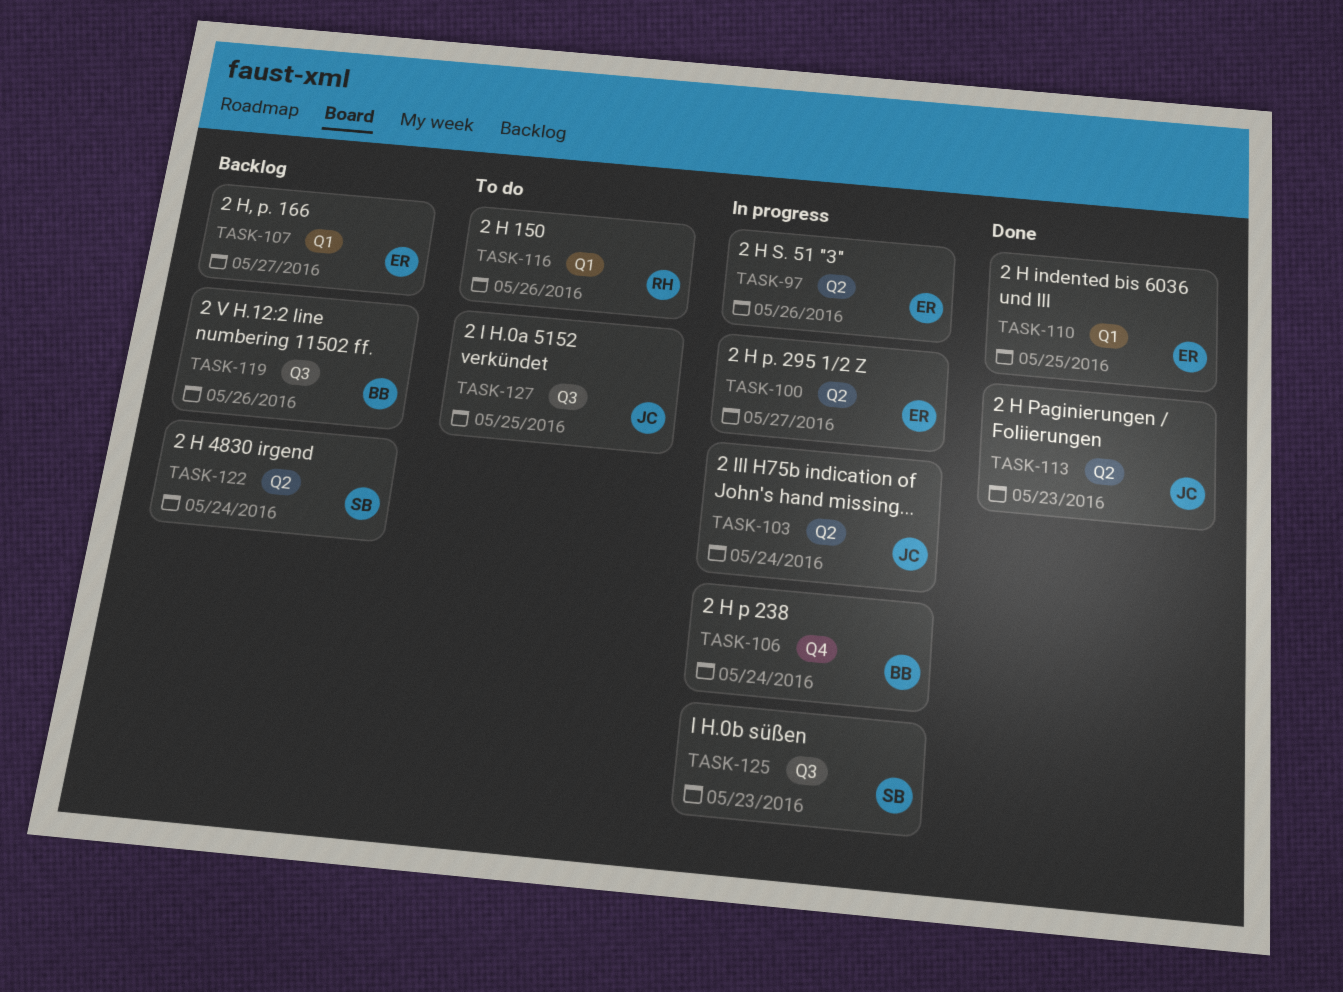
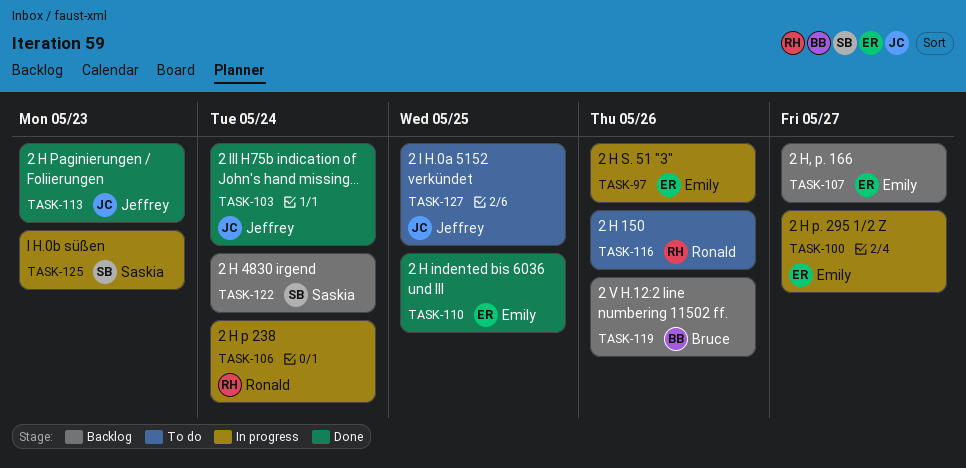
TASK-103, status: In progress -> Done
TASK-106, owner: Bruce -> Ronald

